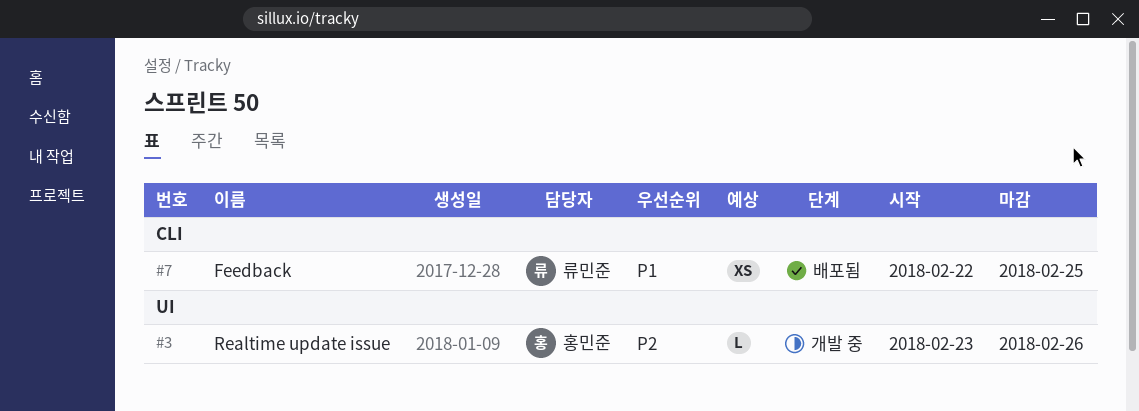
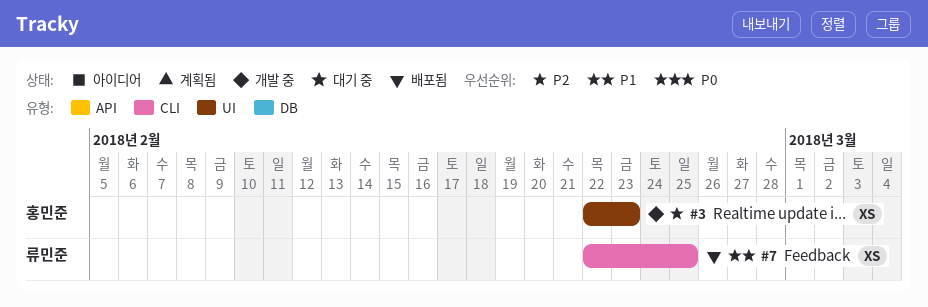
#3, estimate: L -> XS
#3, start: Feb 23 -> Feb 22
#3, due: Feb 26 -> Feb 23

